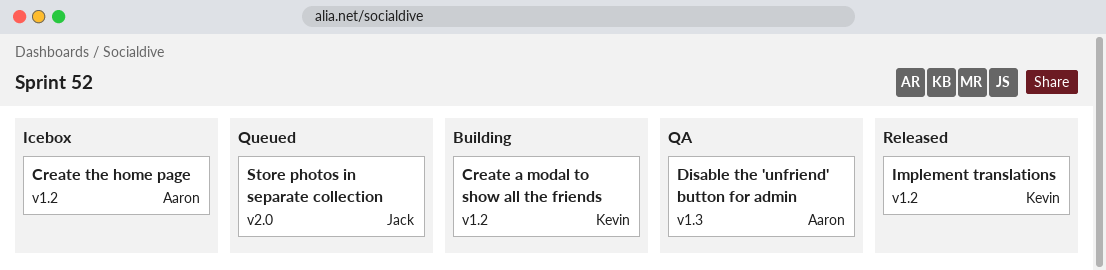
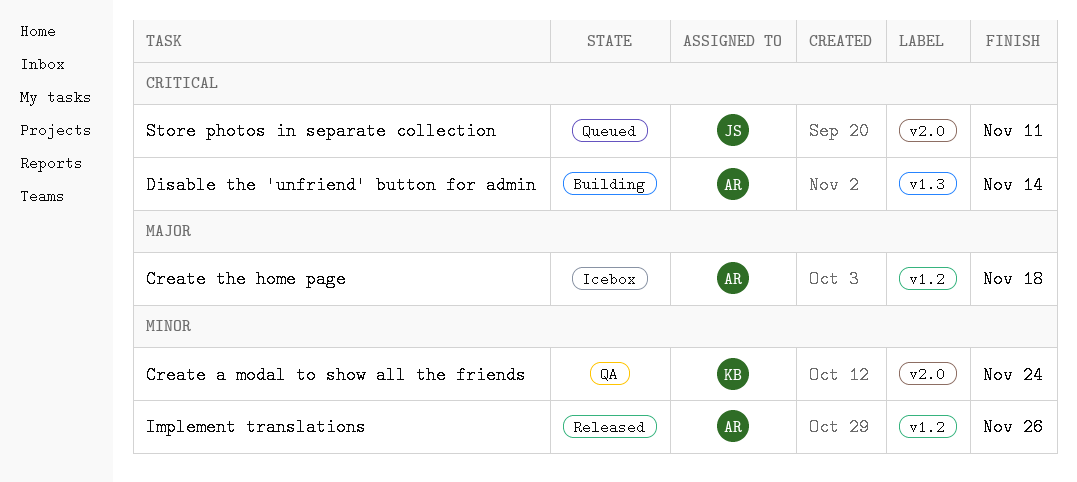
Create a modal to show all the friends, status: Building -> QA
Create a modal to show all the friends, label: v1.2 -> v2.0
Disable the 'unfriend' button for admin, status: QA -> Building
Implement translations, owner: Kevin -> Aaron

